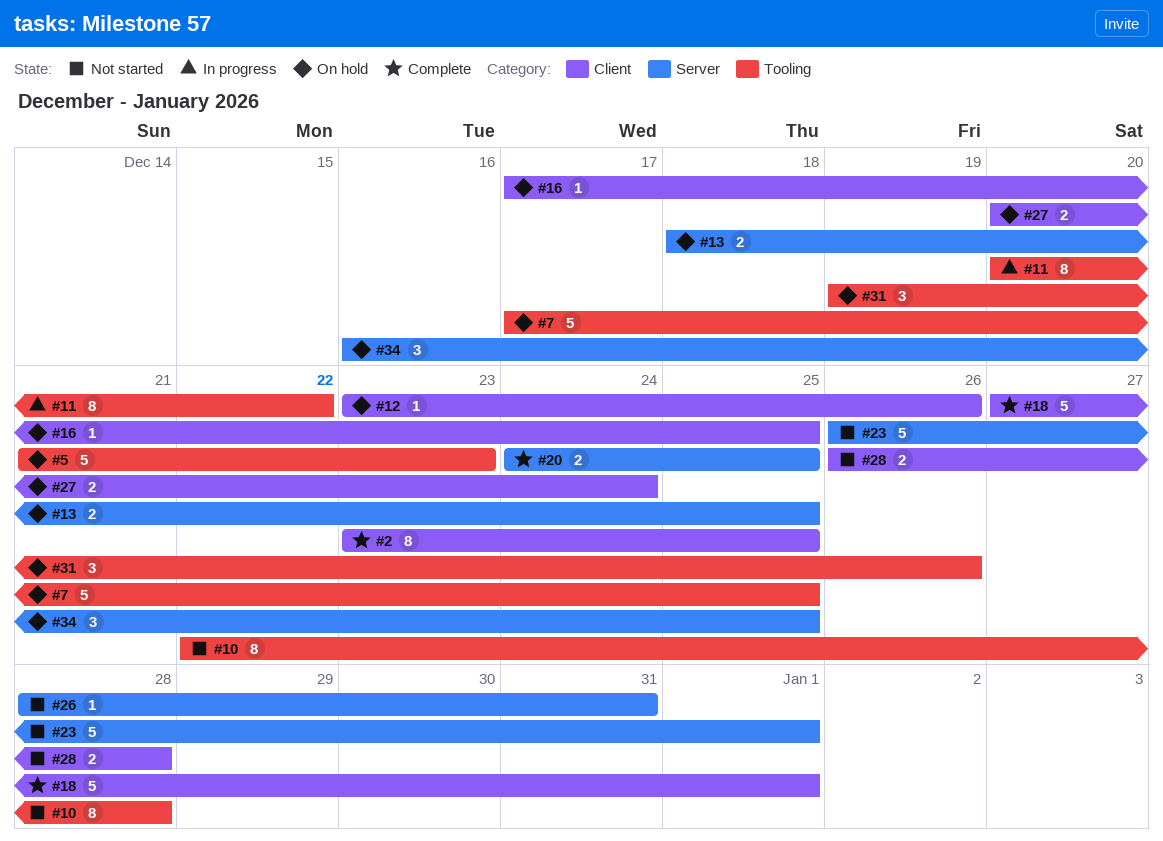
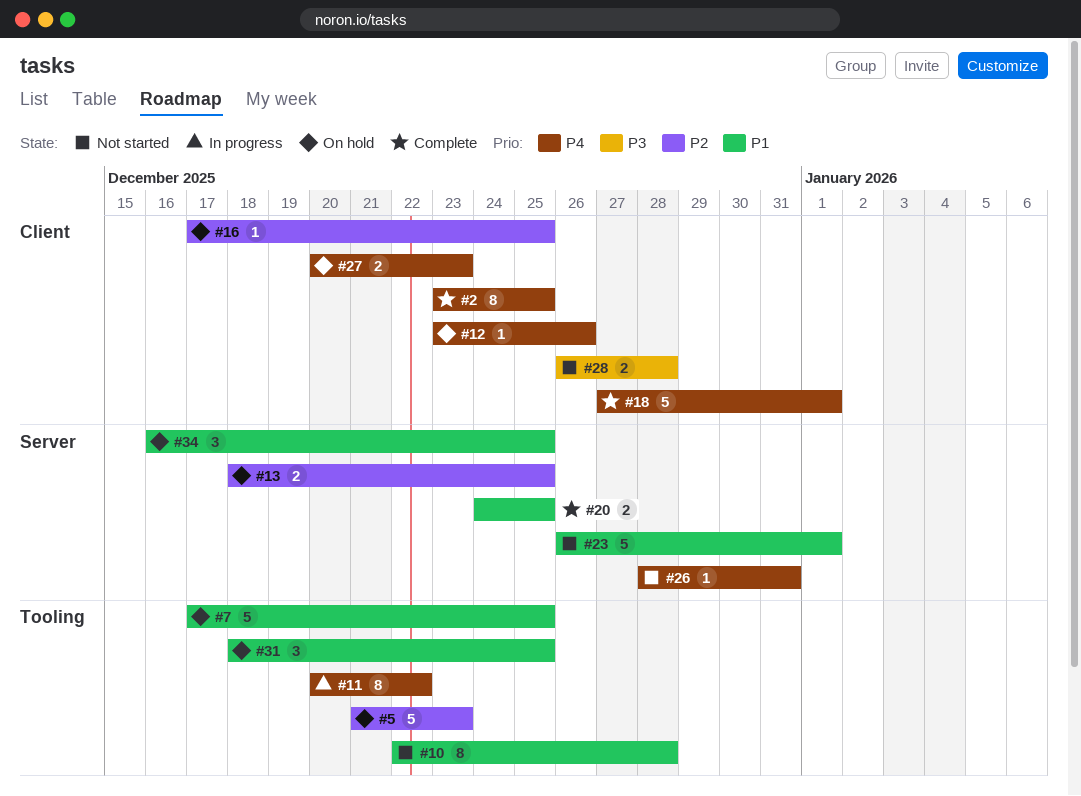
#27, due: Dec 24 -> Dec 23
#31, start: Dec 19 -> Dec 18
#31, due: Dec 26 -> Dec 25

